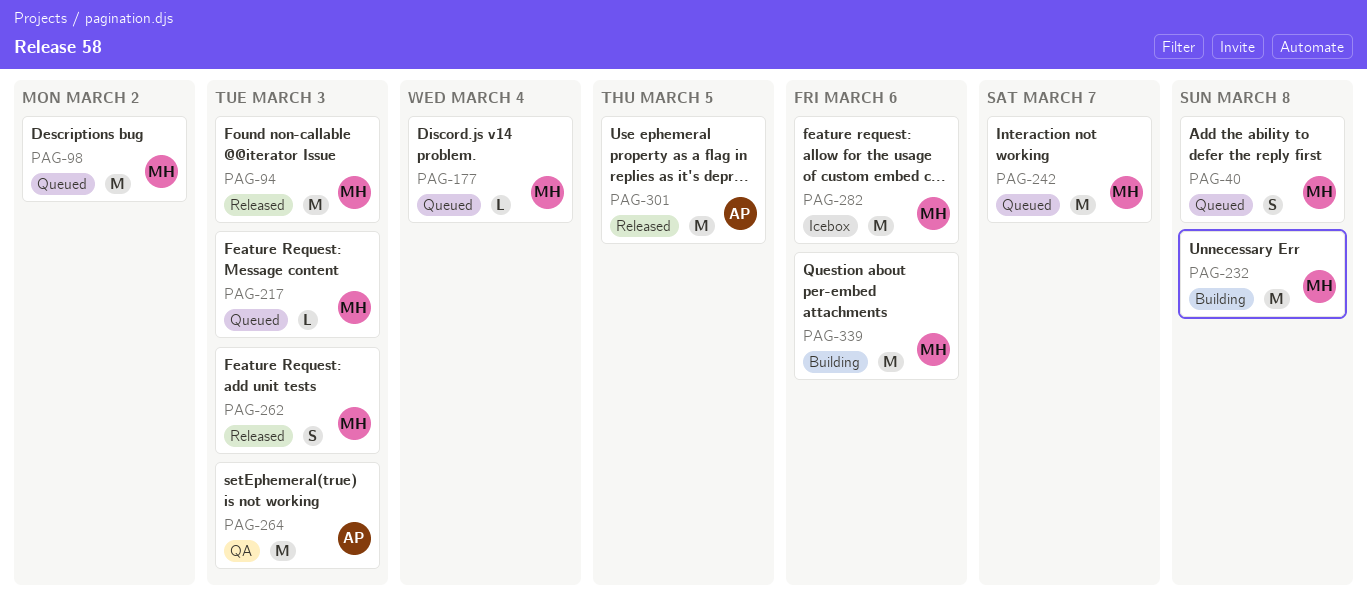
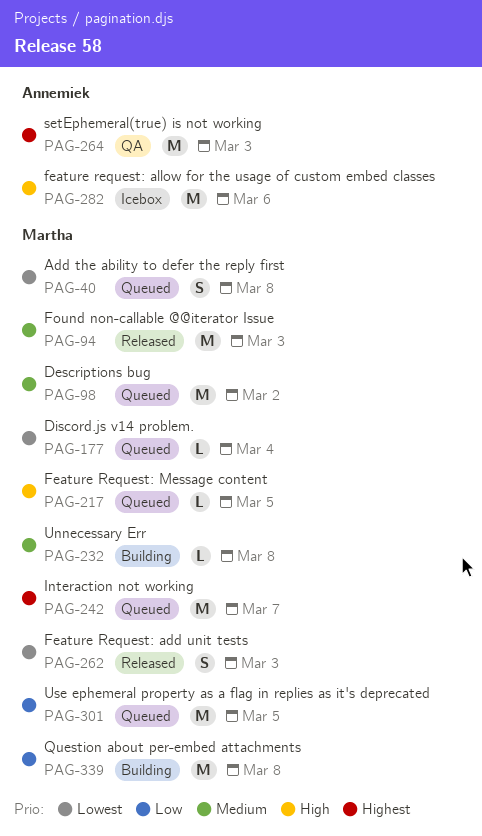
PAG-217, due: Mar 3 -> Mar 5
PAG-232, estimate: M -> L
PAG-282, owner: Martha -> Annemiek
PAG-301, status: Released -> Queued
PAG-301, owner: Annemiek -> Martha
PAG-339, due: Mar 6 -> Mar 8

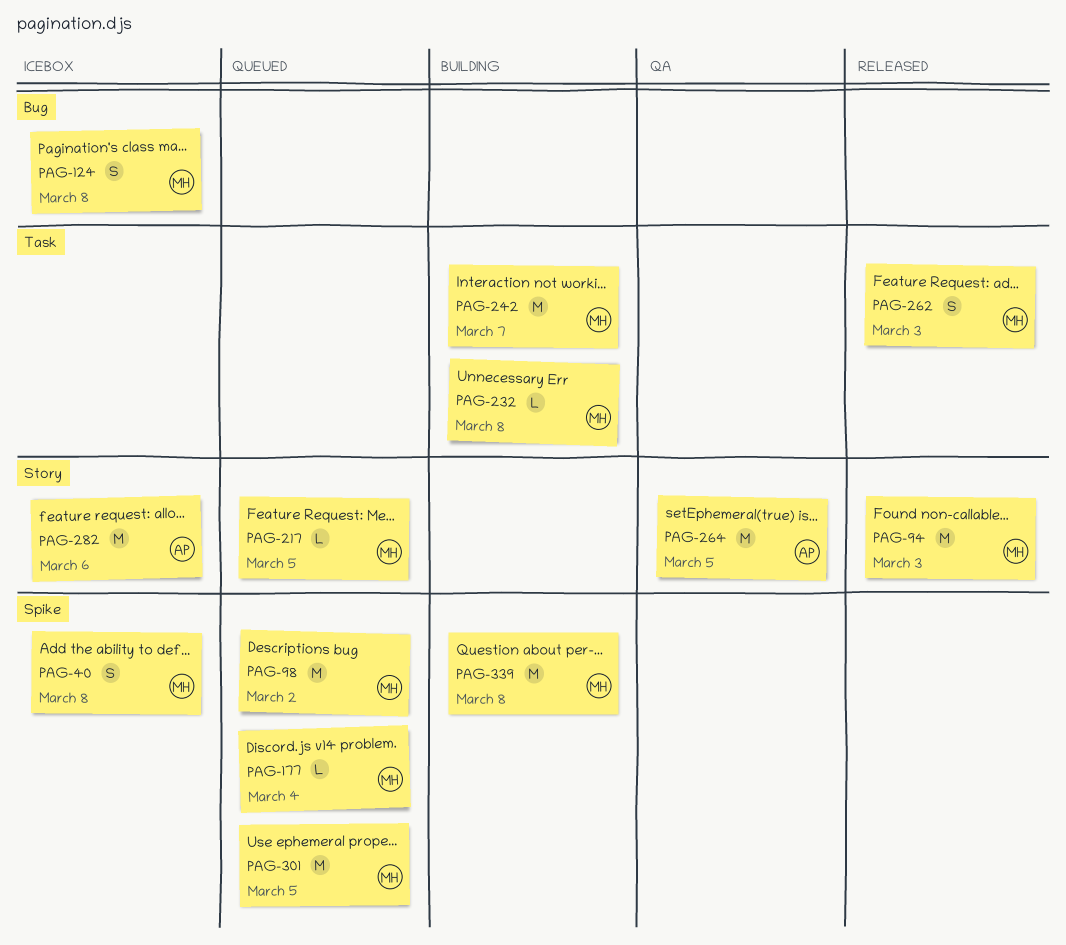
PAG-40, status: Queued -> Icebox
PAG-124: none -> present
PAG-242, status: Queued -> Building
PAG-264, due: Mar 3 -> Mar 5

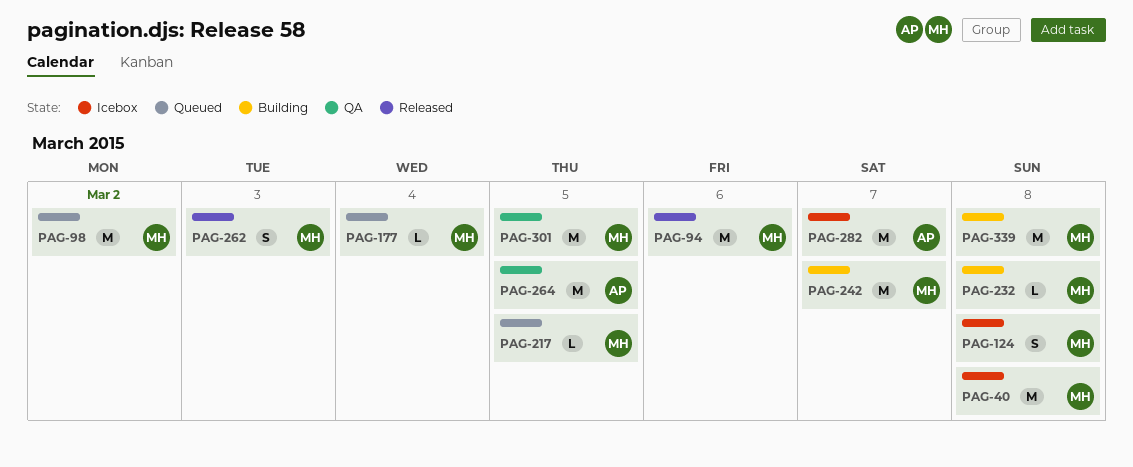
PAG-40, estimate: S -> M
PAG-94, due: Mar 3 -> Mar 6
PAG-282, due: Mar 6 -> Mar 7
PAG-301, status: Queued -> QA

